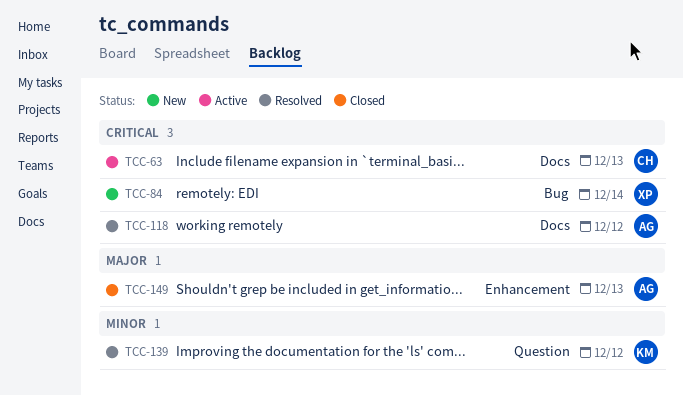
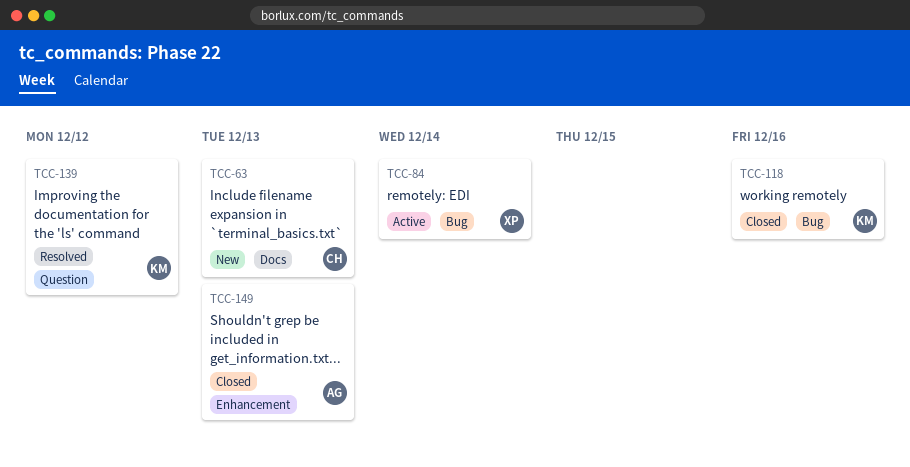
TCC-63, status: Active -> New
TCC-84, status: New -> Active
TCC-118, status: Resolved -> Closed
TCC-118, owner: AG -> KM
TCC-118, label: Docs -> Bug
TCC-118, due: Dec 12 -> Dec 16

